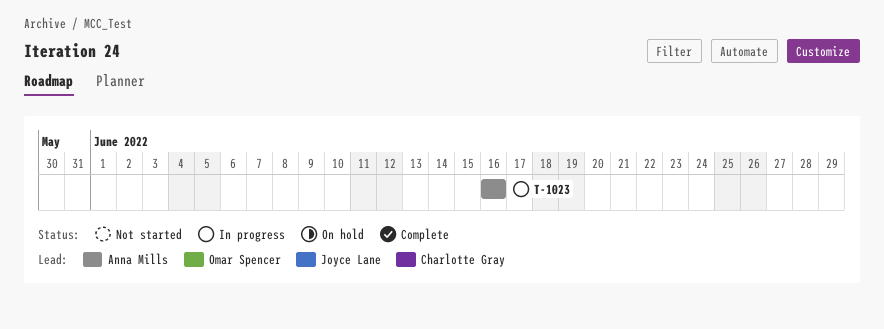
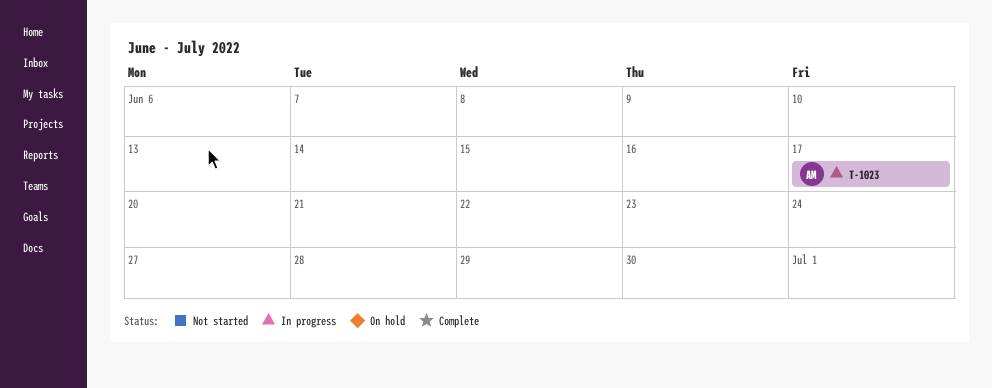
T-1023, start: Jun 16 -> Jun 17
T-1023, due: Jun 16 -> Jun 17

